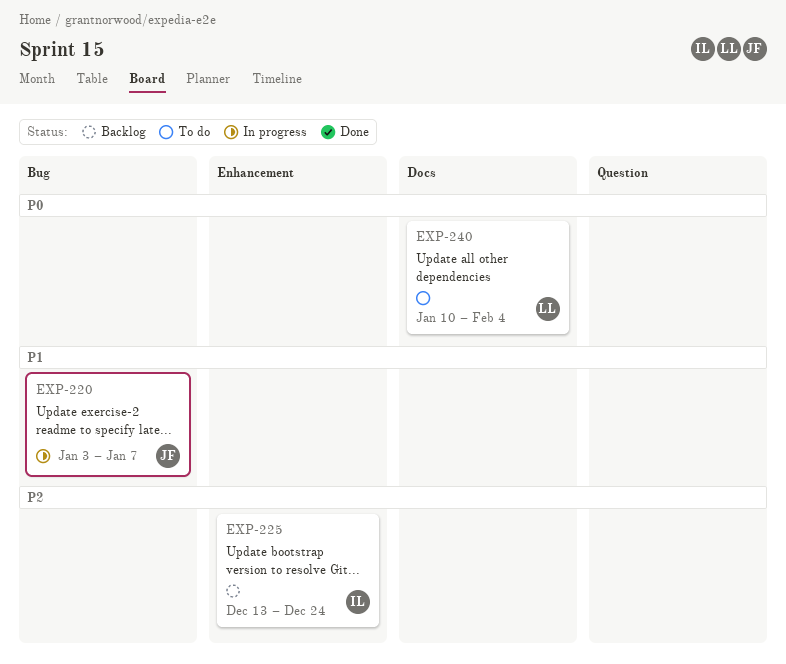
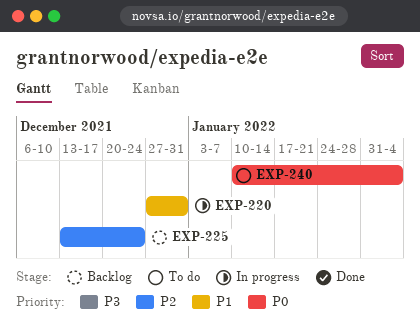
EXP-220, start: Jan 3 -> Dec 27
EXP-220, due: Jan 7 -> Dec 31

